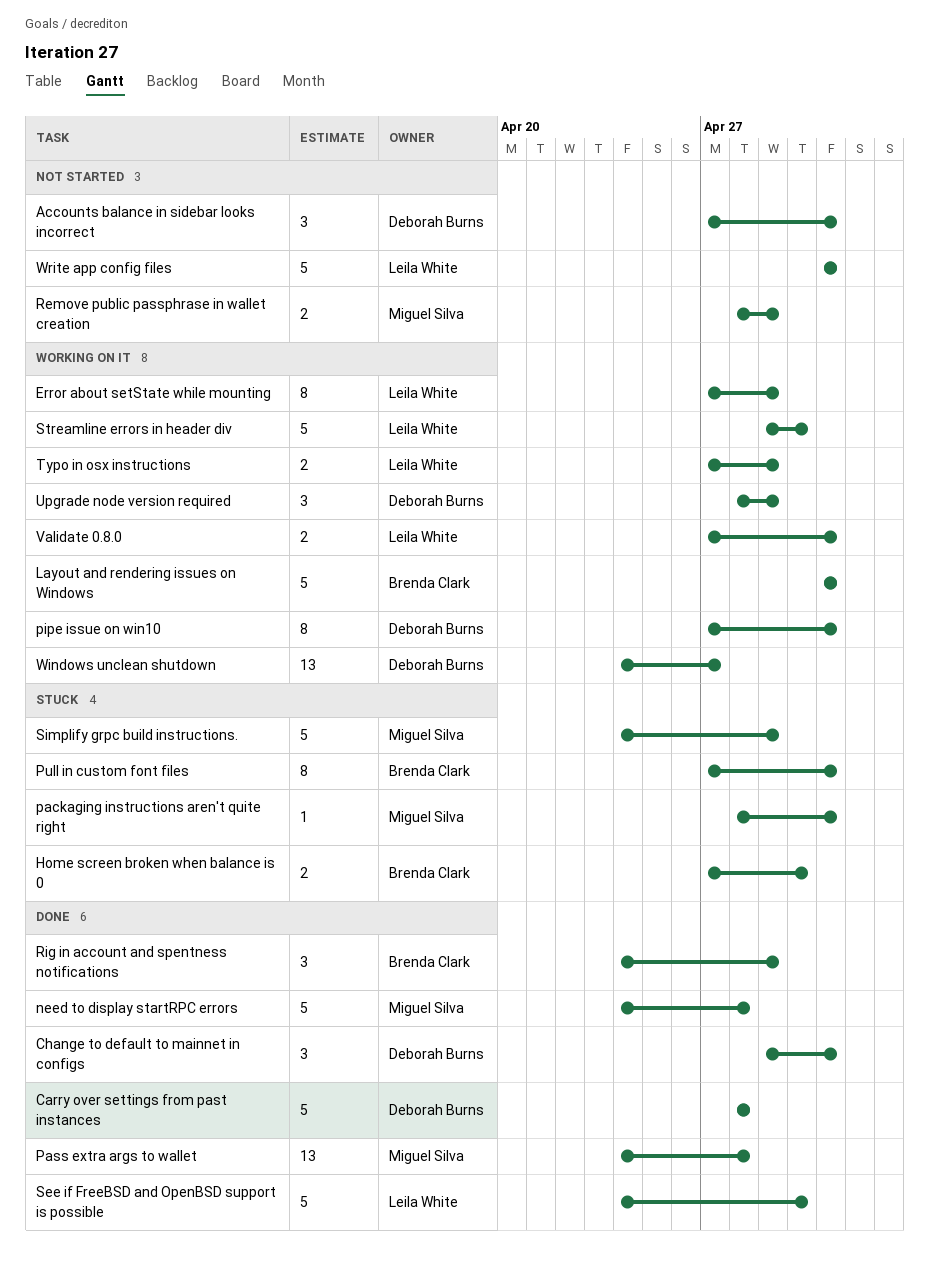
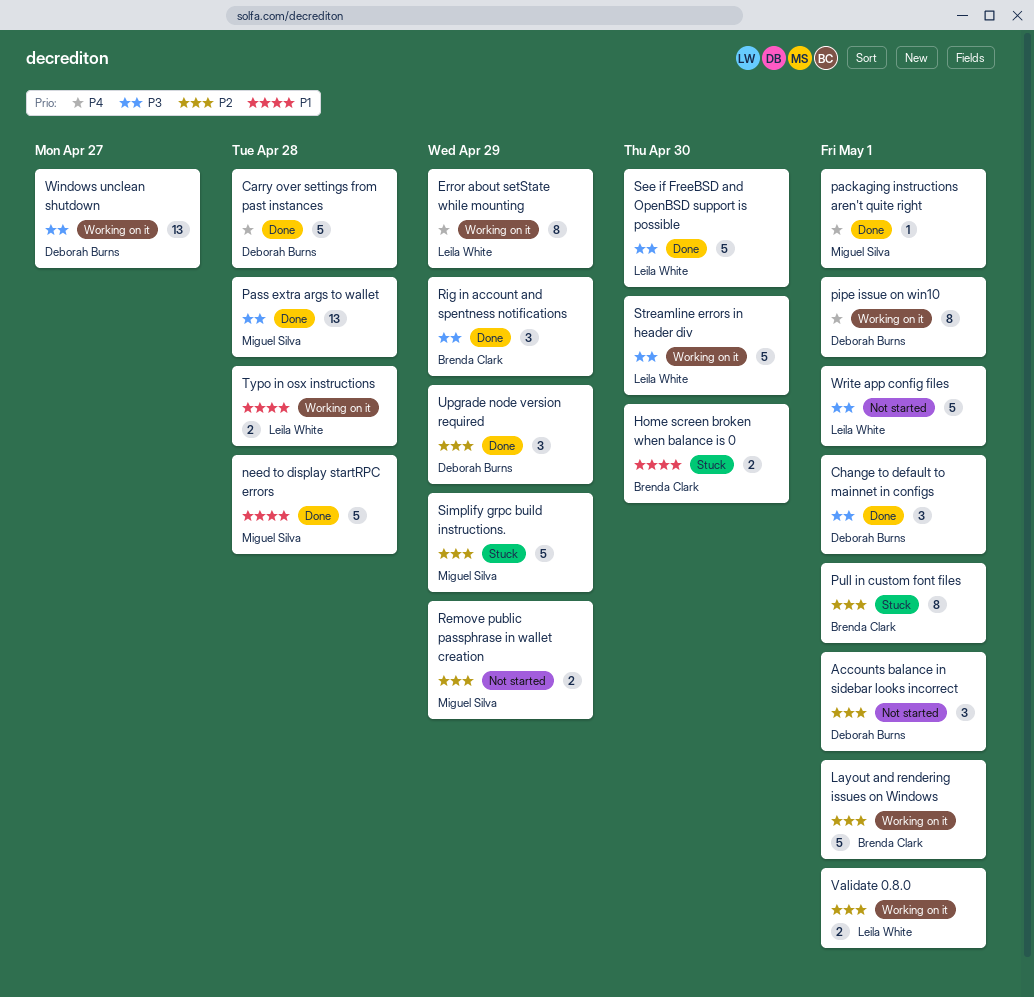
packaging instructions aren't quite right, status: Stuck -> Done
Typo in osx instructions, due: Apr 29 -> Apr 28
Upgrade node version required, status: Working on it -> Done

